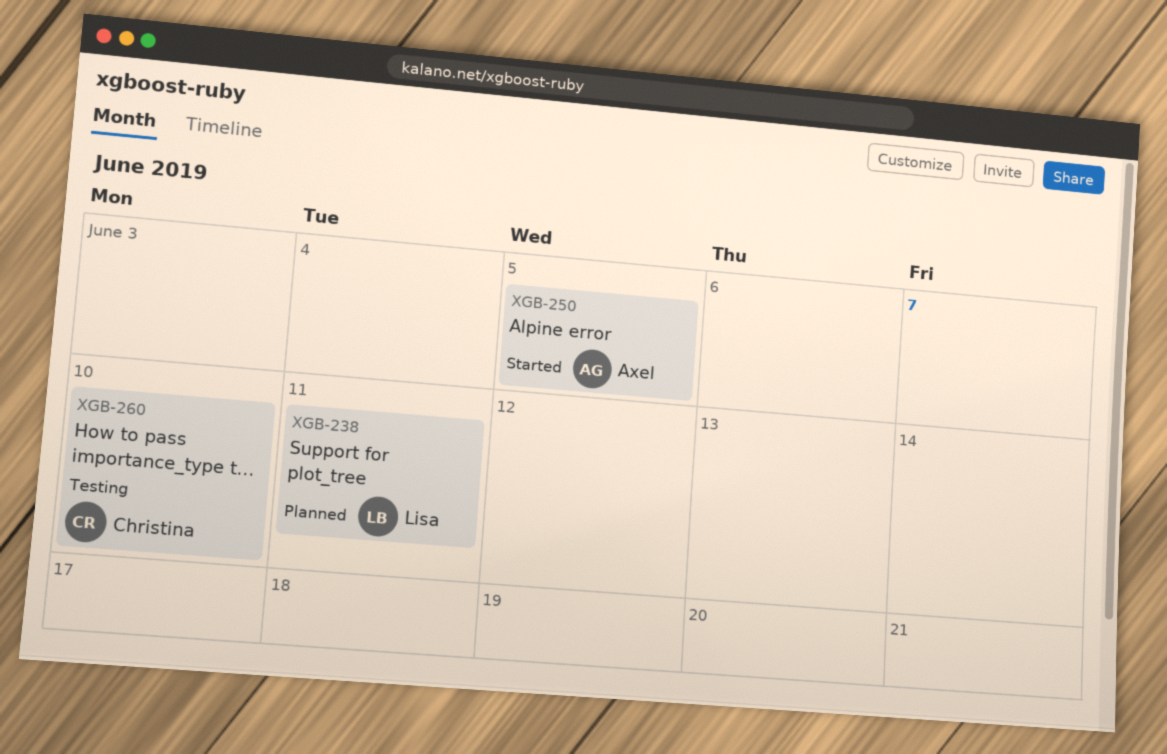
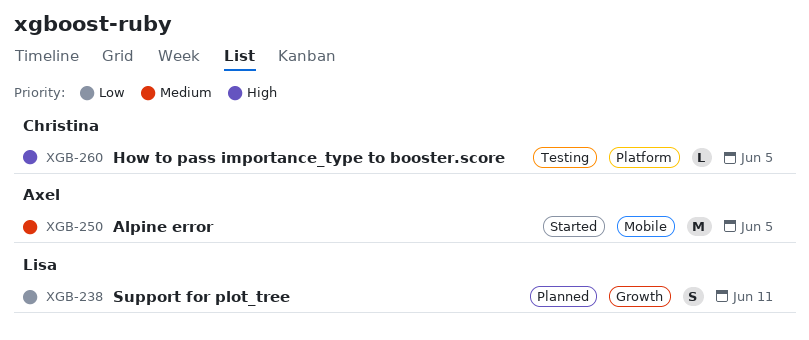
XGB-260, due: Jun 10 -> Jun 5

